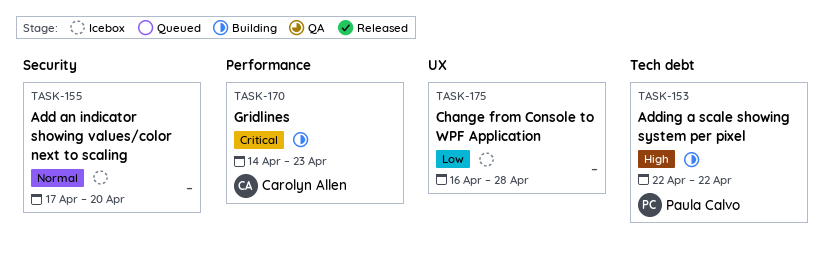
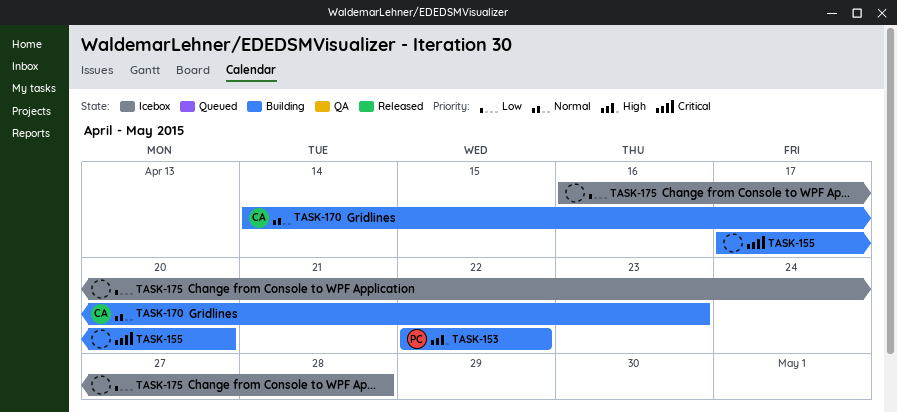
TASK-155, status: Icebox -> Building
TASK-155, priority: Normal -> Critical
TASK-170, priority: Critical -> Normal

